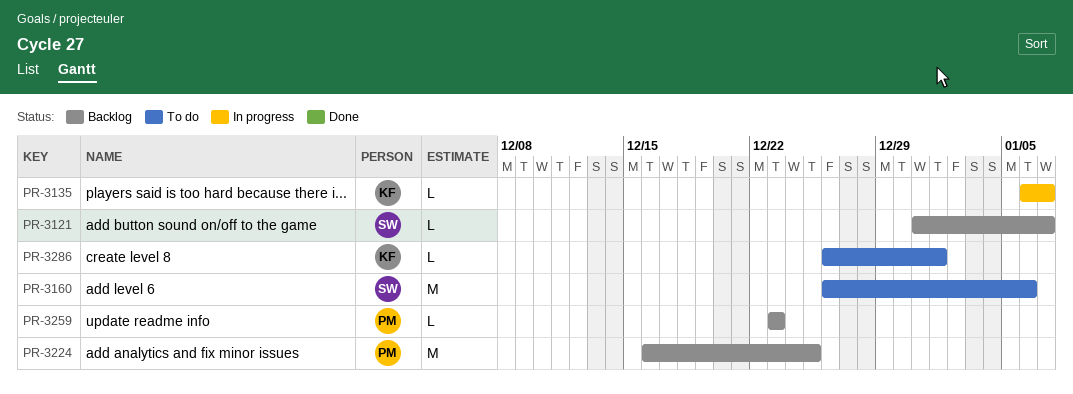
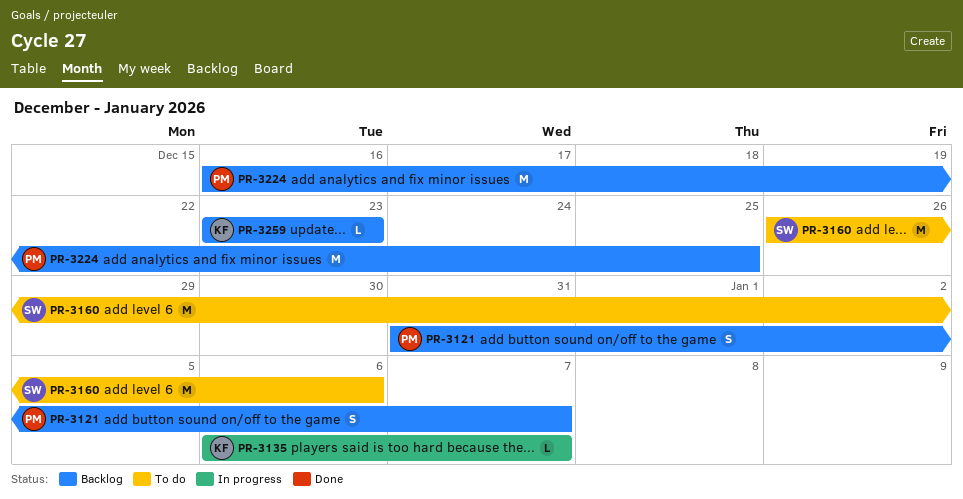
PR-3121, owner: SW -> PM
PR-3121, estimate: L -> S
PR-3259, owner: PM -> KF
PR-3286: present -> none

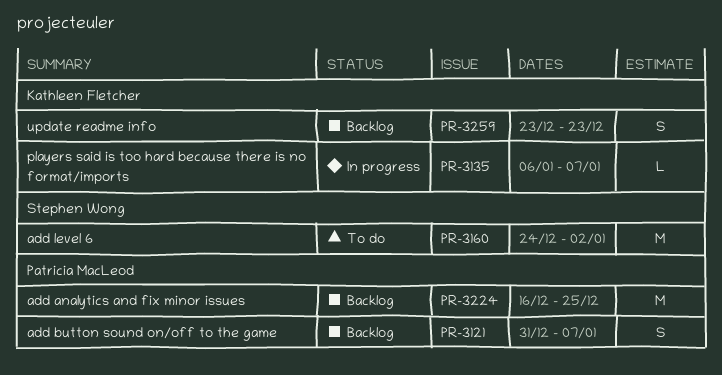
PR-3160, start: Dec 26 -> Dec 24
PR-3160, due: Jan 6 -> Jan 2
PR-3259, estimate: L -> S

